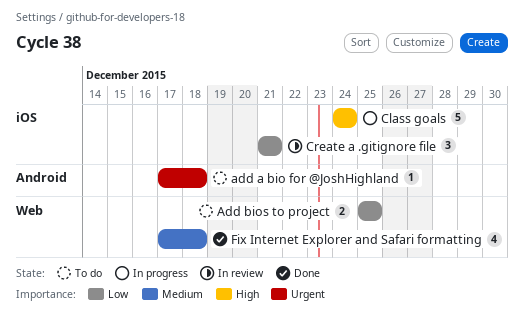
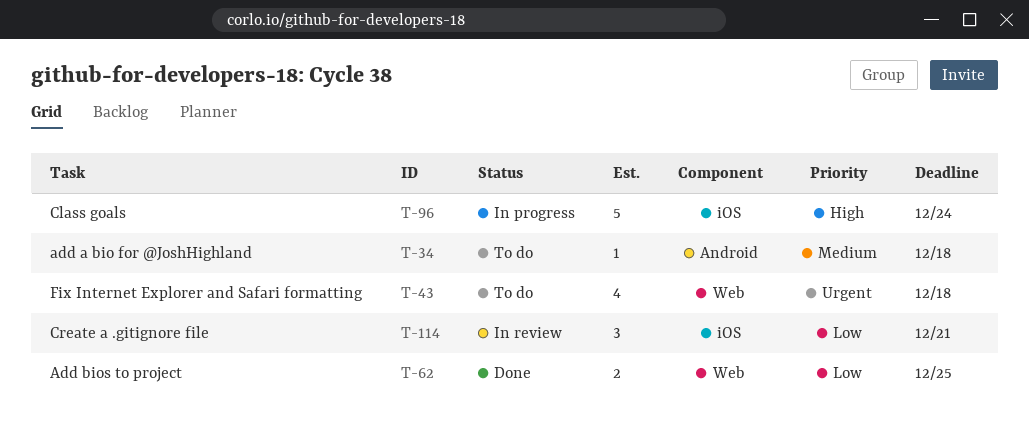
add a bio for @JoshHighland, priority: Urgent -> Medium
Add bios to project, status: To do -> Done
Fix Internet Explorer and Safari formatting, status: Done -> To do
Fix Internet Explorer and Safari formatting, priority: Medium -> Urgent

